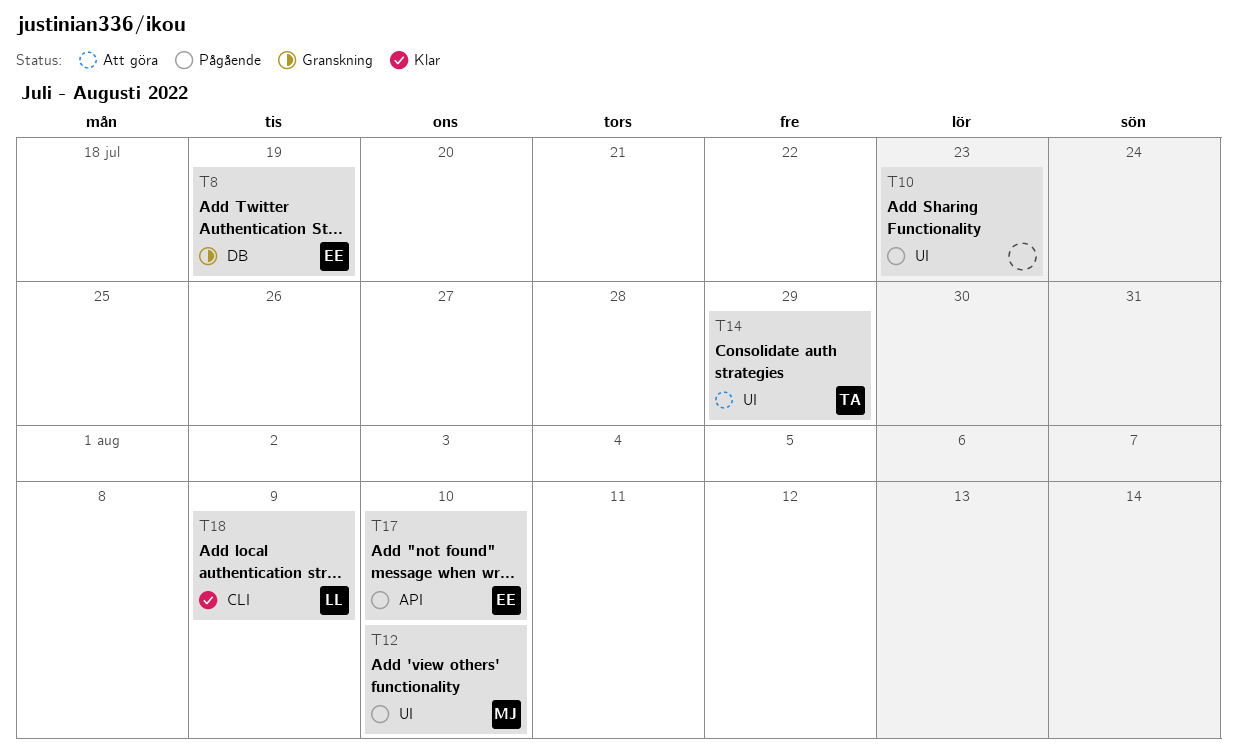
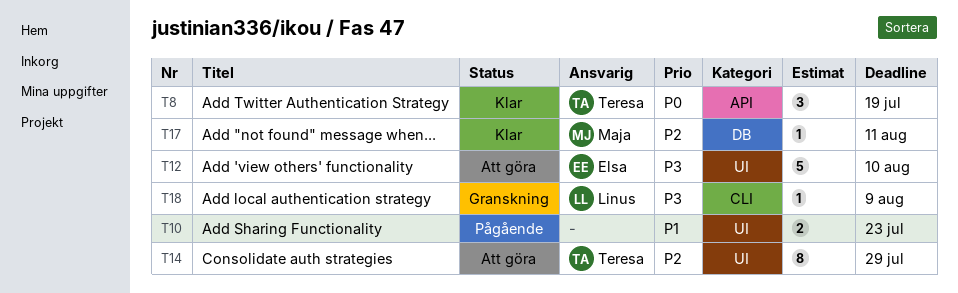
T8, status: Granskning -> Klar
T8, owner: Elsa -> Teresa
T8, label: DB -> API
T12, status: Pågående -> Att göra
T12, owner: Maja -> Elsa
T17, status: Pågående -> Klar
T17, owner: Elsa -> Maja
T17, label: API -> DB
T17, due: Aug 10 -> Aug 11
T18, status: Klar -> Granskning

